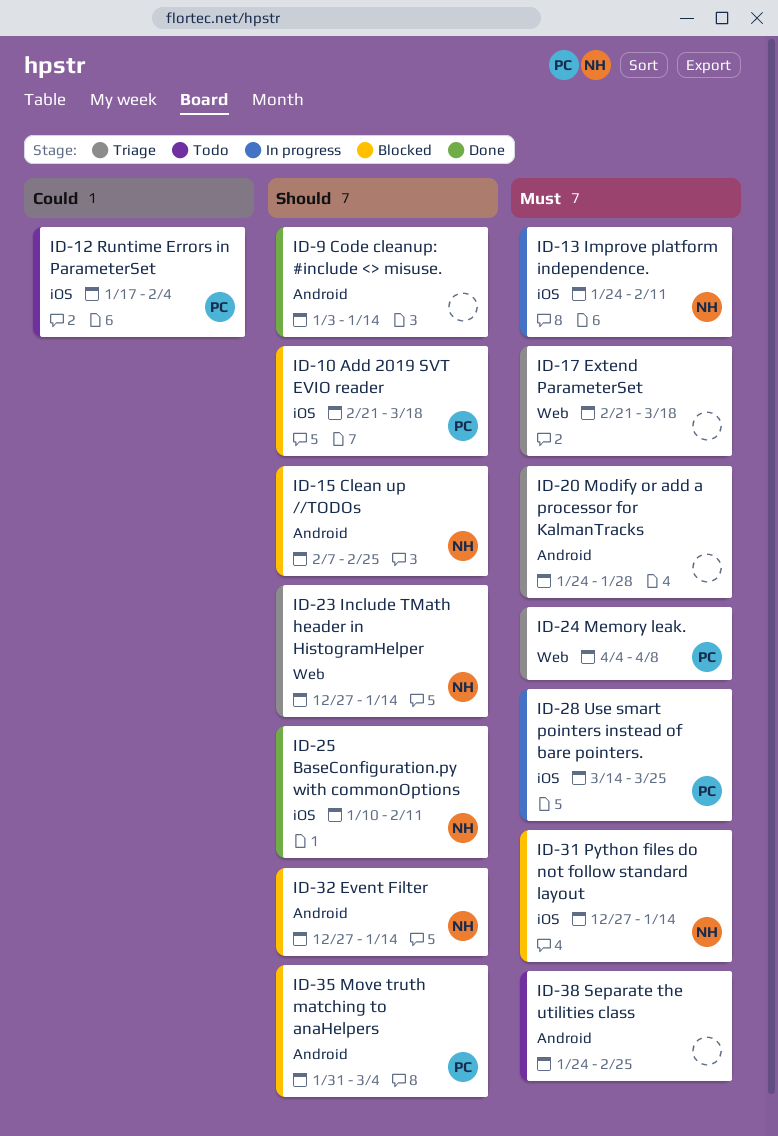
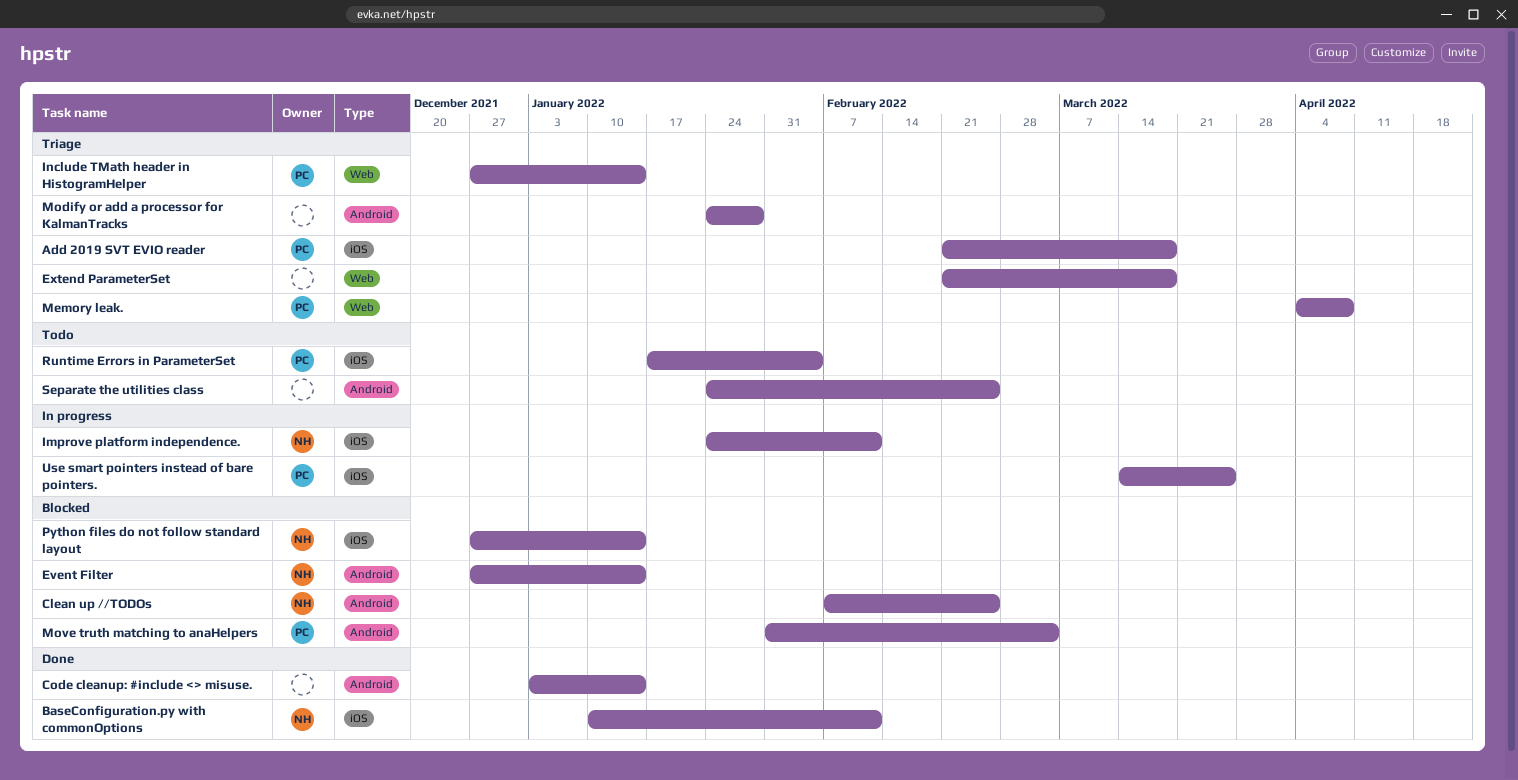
Add 2019 SVT EVIO reader, status: Blocked -> Triage
Include TMath header in HistogramHelper, owner: NH -> PC

